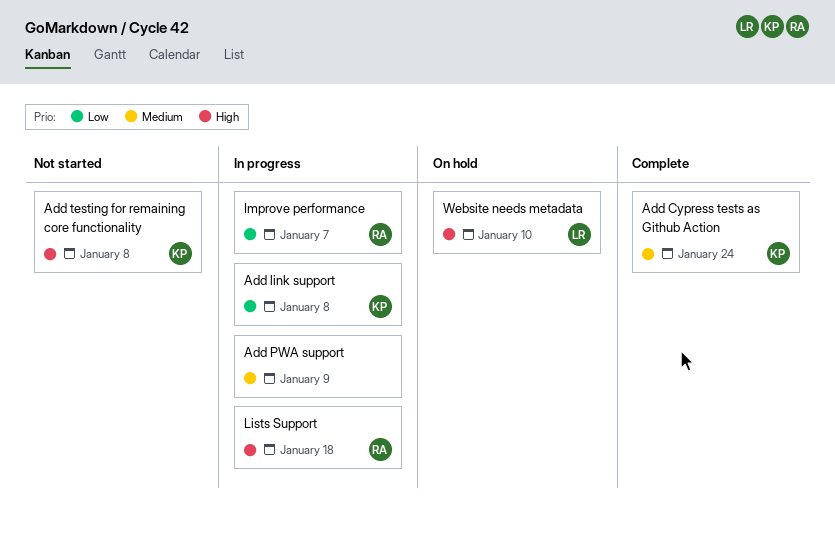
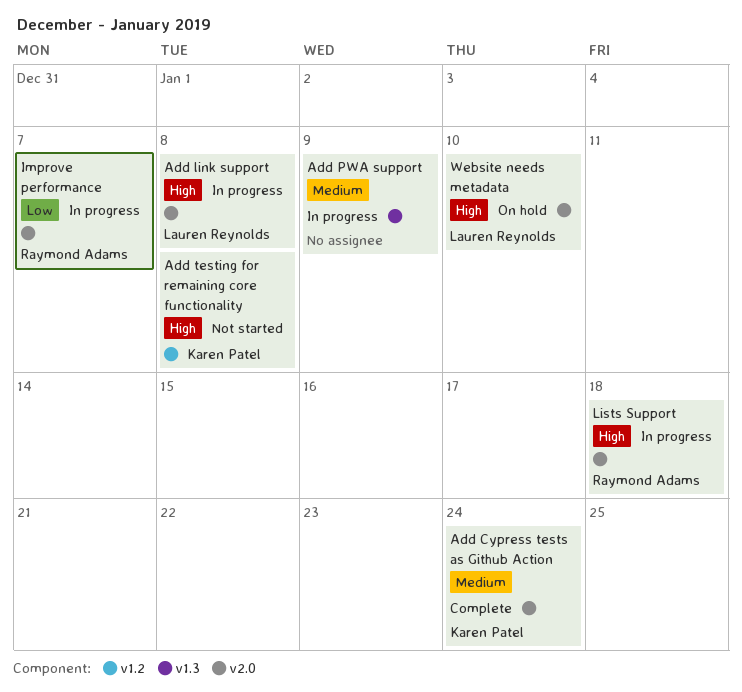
Add link support, owner: Karen Patel -> Lauren Reynolds
Add link support, priority: Low -> High

